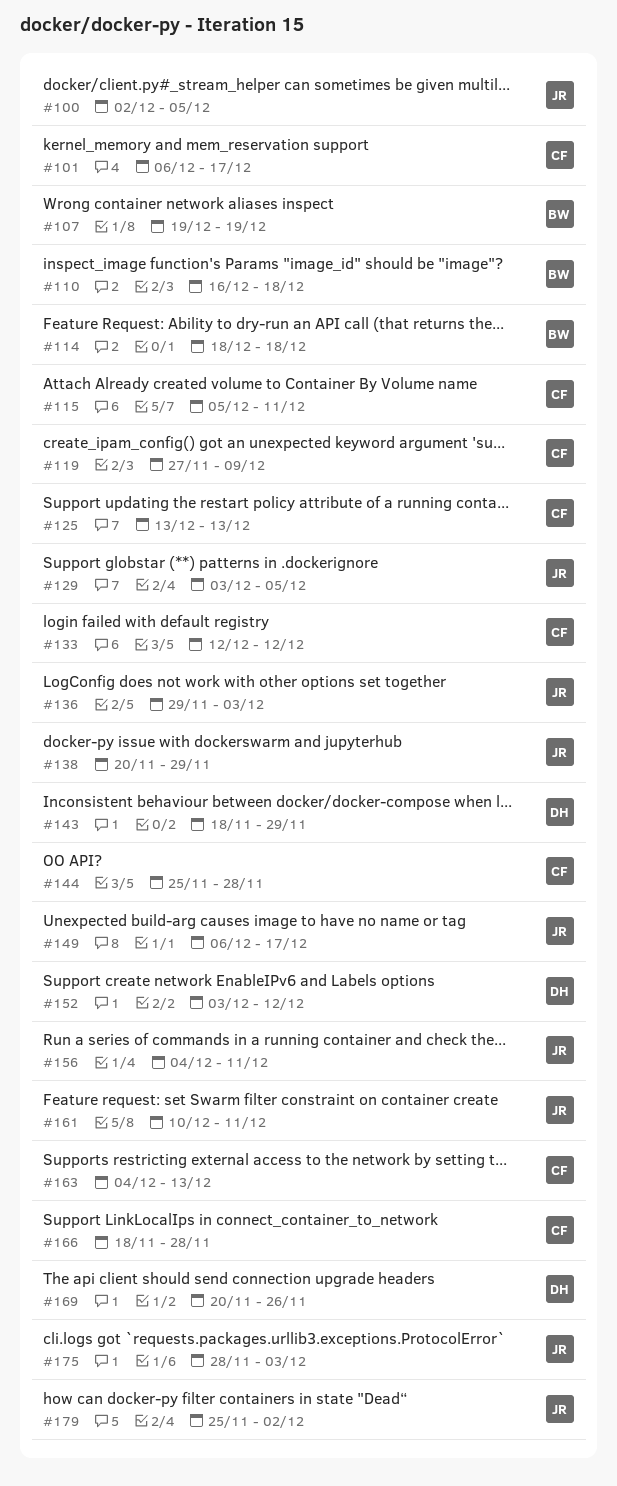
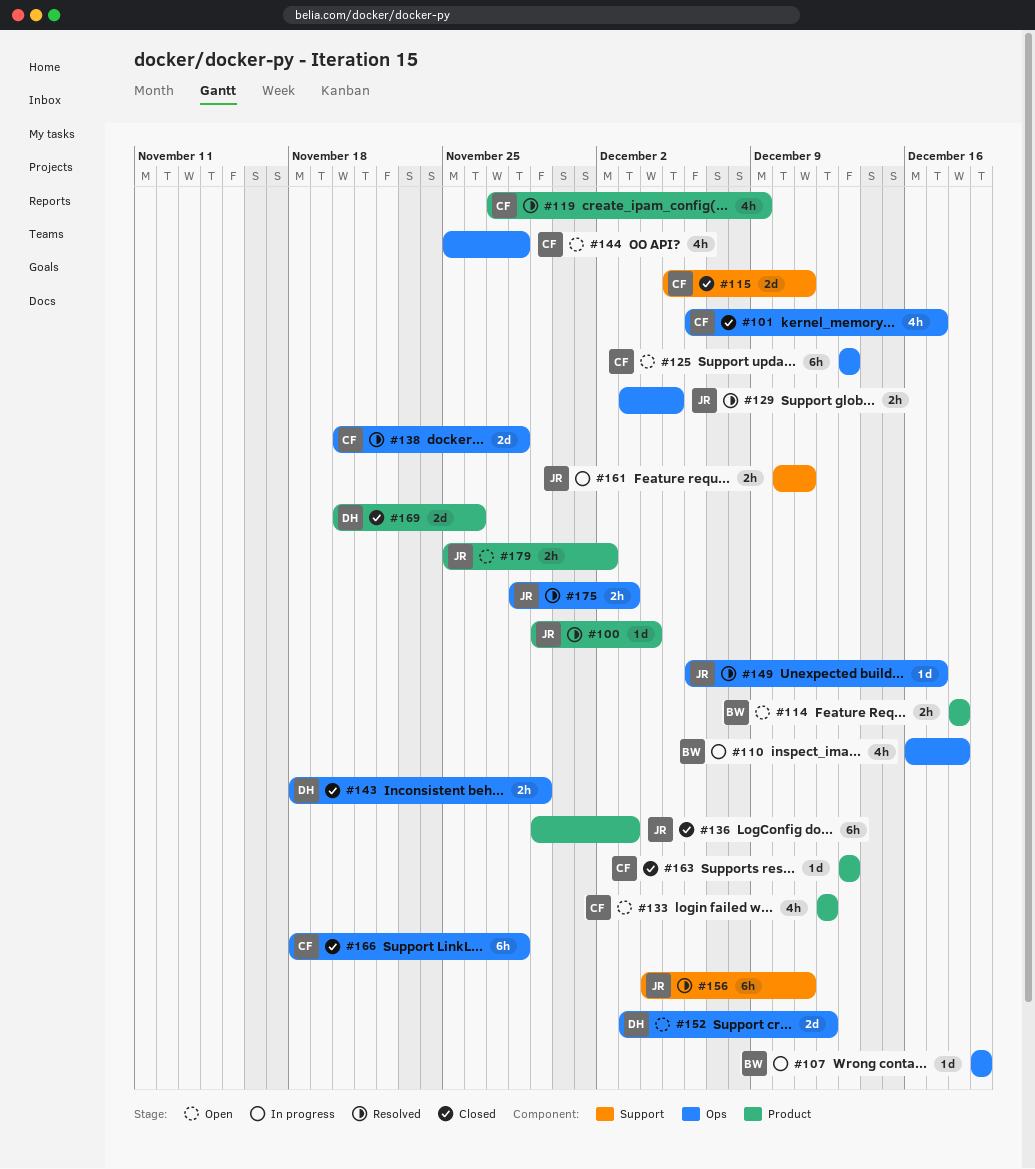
#100, start: Dec 2 -> Nov 29
#100, due: Dec 5 -> Dec 4
#138, owner: JR -> CF
#138, due: Nov 29 -> Nov 28
#163, start: Dec 4 -> Dec 13

